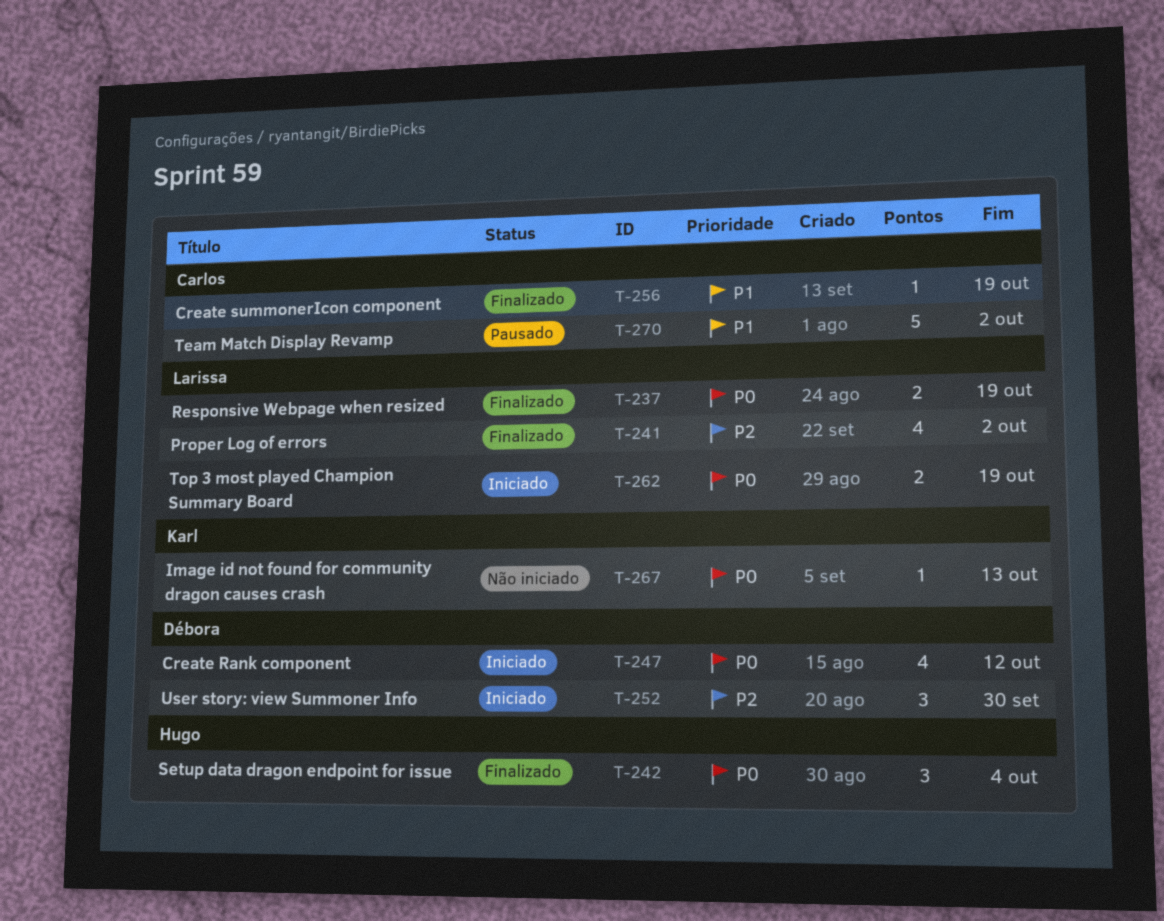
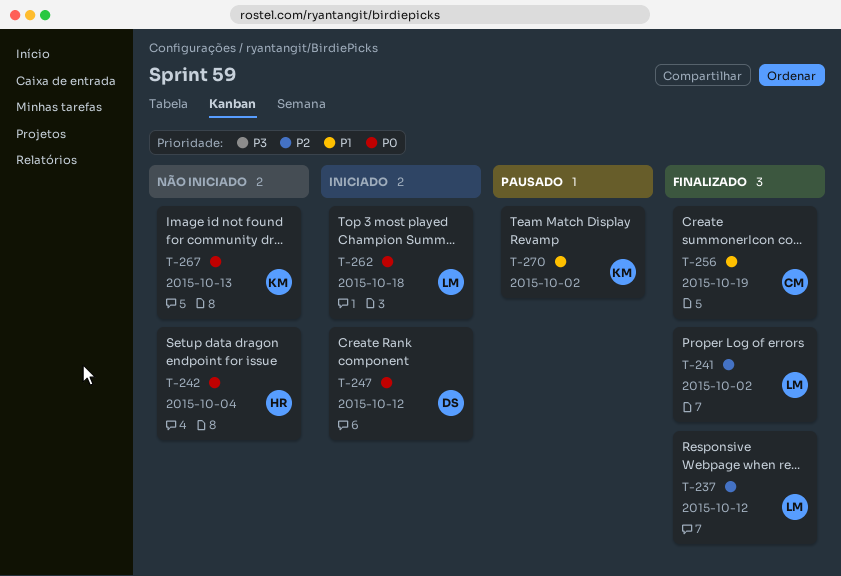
T-237, priority: P0 -> P2
T-237, due: Oct 19 -> Oct 12
T-242, status: Finalizado -> Não iniciado
T-252: present -> none
T-262, due: Oct 19 -> Oct 18
T-270, owner: Carlos -> Karl

